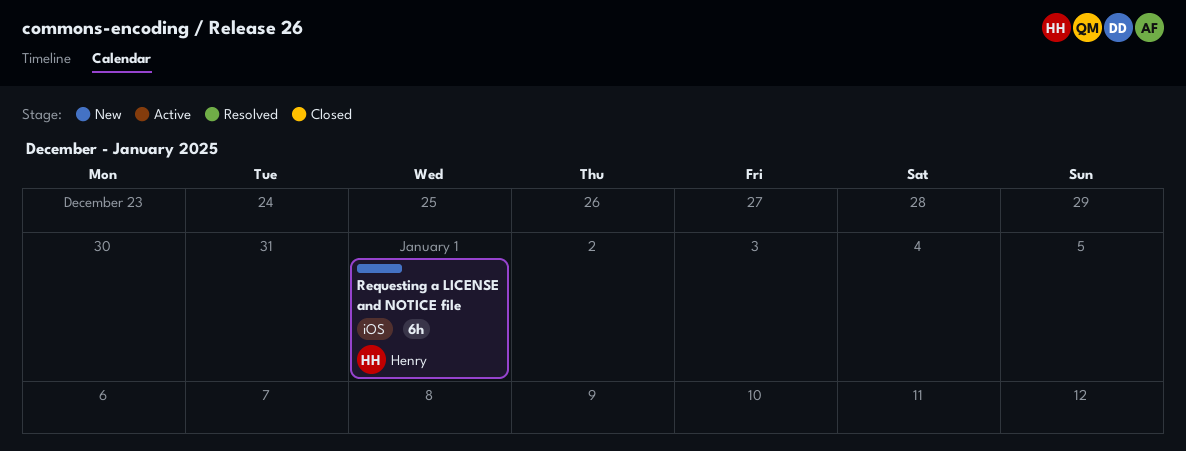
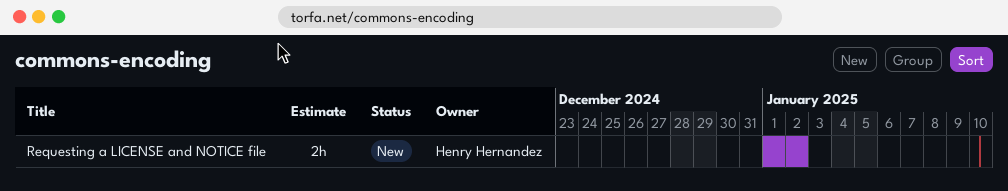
Requesting a LICENSE and NOTICE file, estimate: 6h -> 2h
Requesting a LICENSE and NOTICE file, due: Jan 1 -> Jan 2

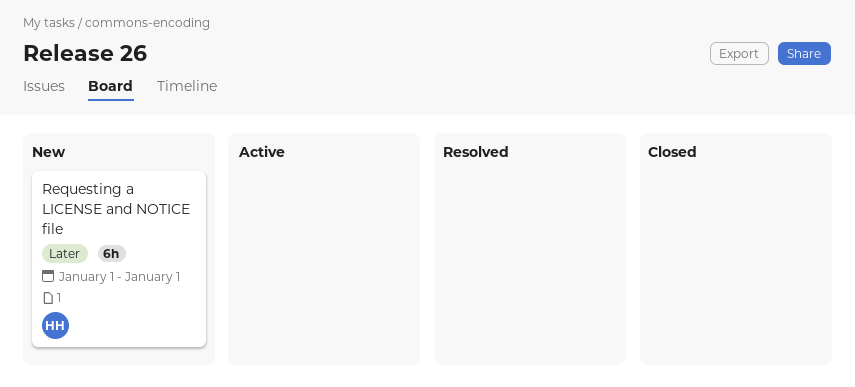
Requesting a LICENSE and NOTICE file, estimate: 2h -> 6h
Requesting a LICENSE and NOTICE file, due: Jan 2 -> Jan 1

